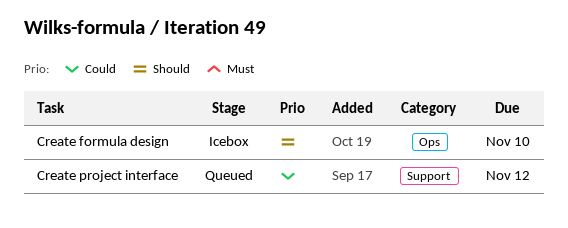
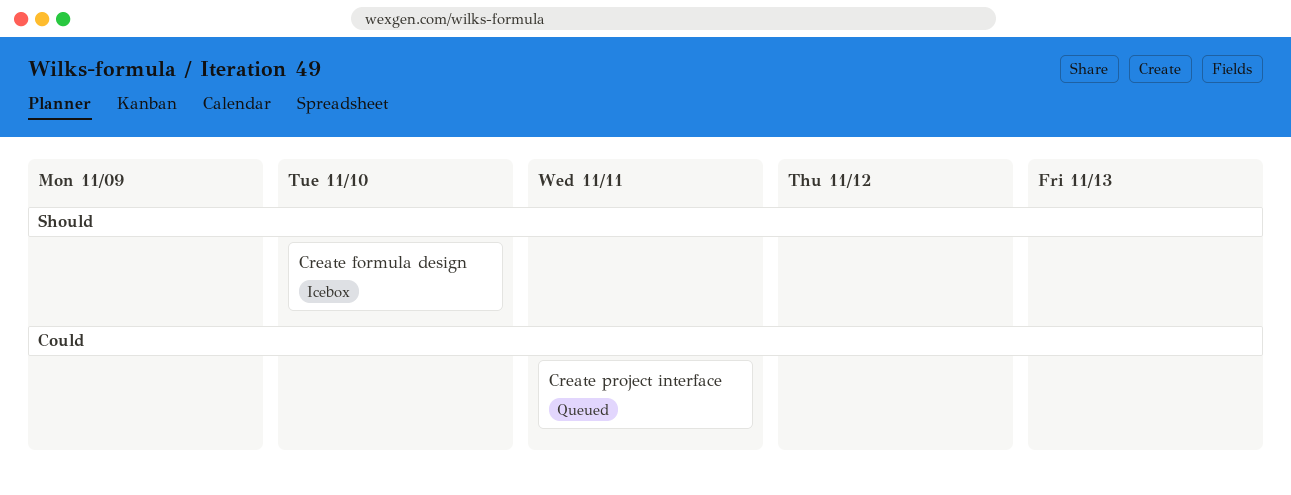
Create project interface, due: Nov 12 -> Nov 11

